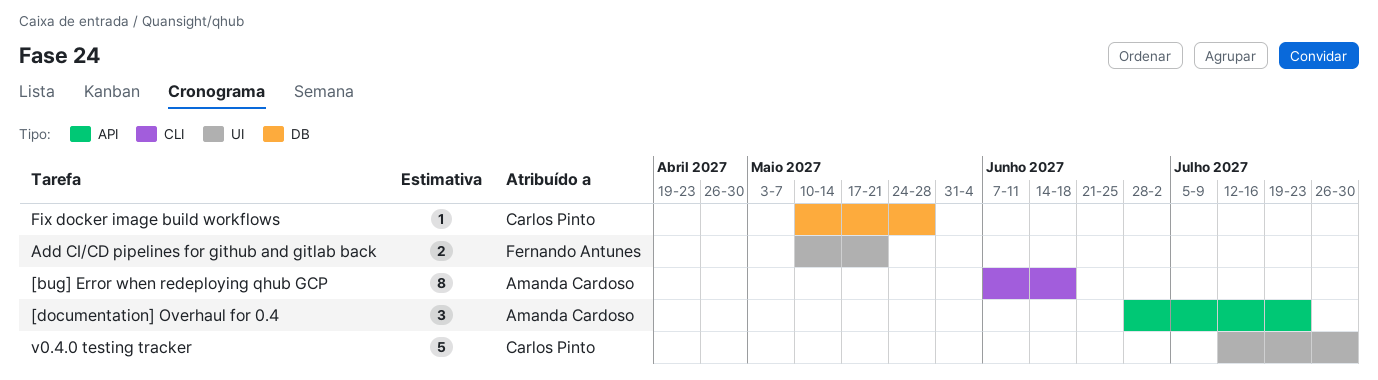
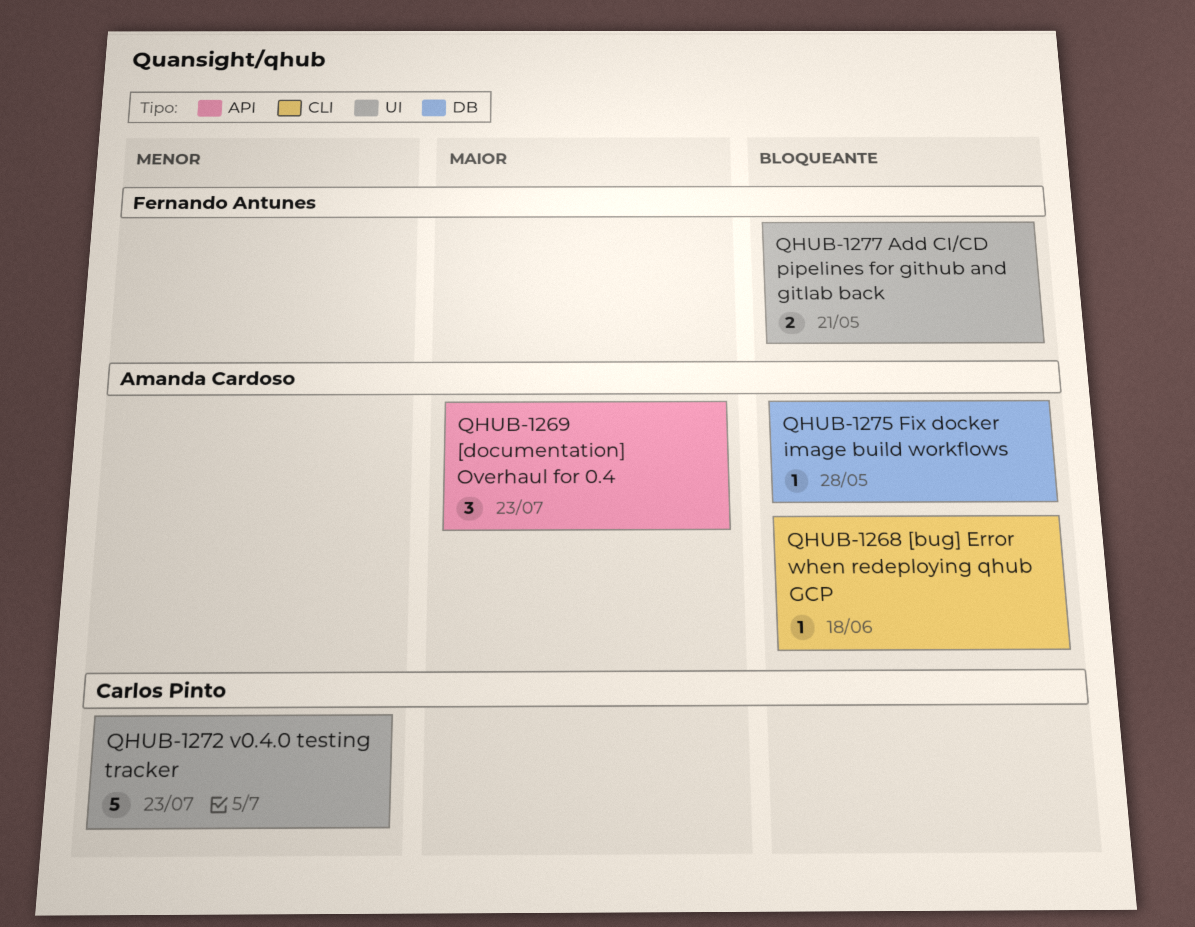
[bug] Error when redeploying qhub GCP, estimate: 8 -> 1
Fix docker image build workflows, owner: Carlos Pinto -> Amanda Cardoso
v0.4.0 testing tracker, due: Jul 30 -> Jul 23

